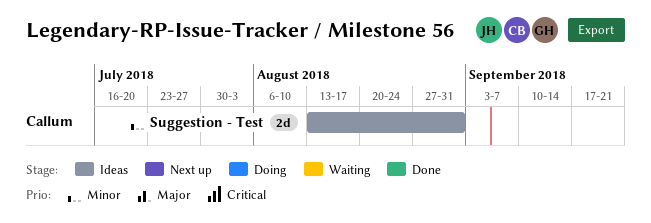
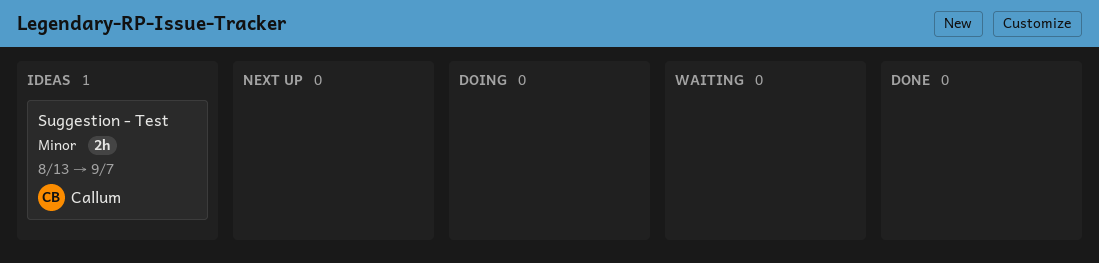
Suggestion - Test, estimate: 2d -> 2h
Suggestion - Test, due: Aug 31 -> Sep 7

